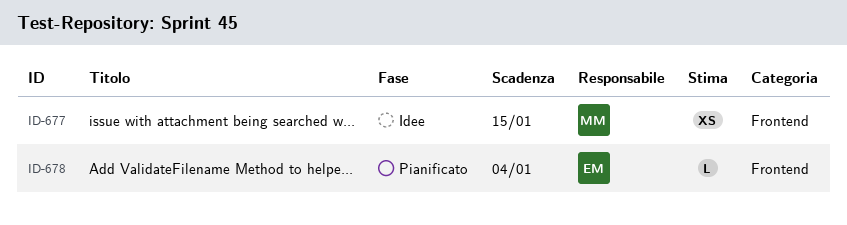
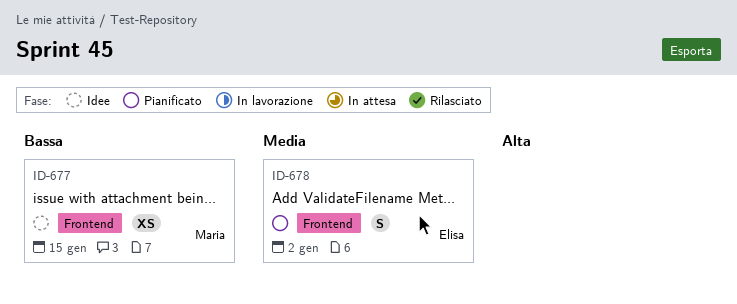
ID-678, estimate: L -> S
ID-678, due: Jan 4 -> Jan 2

